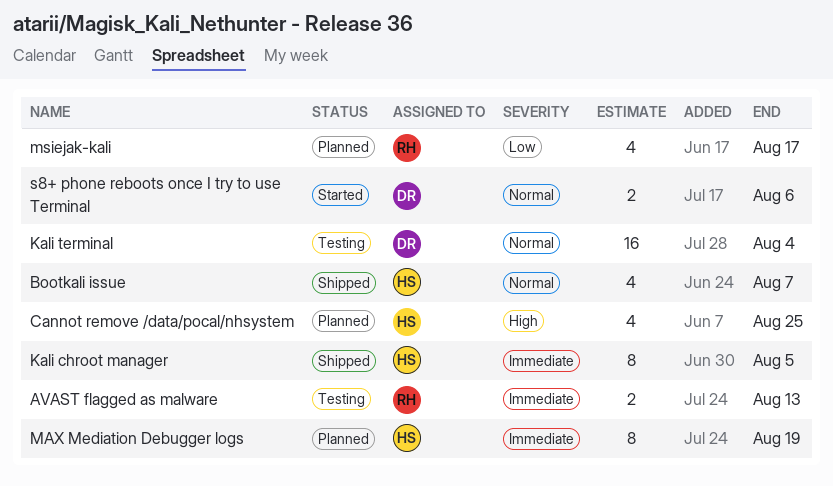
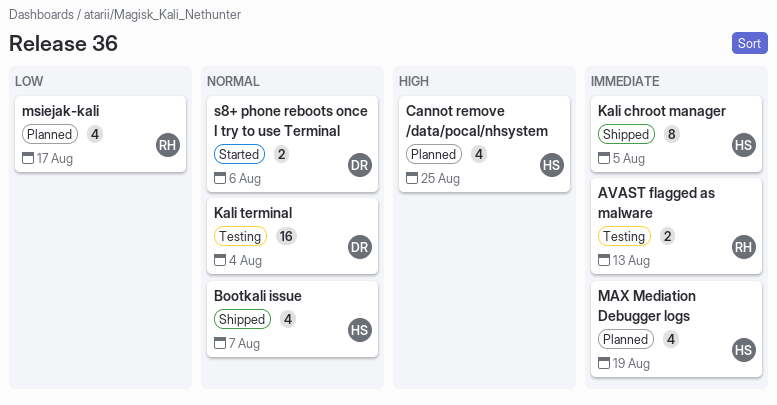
MAX Mediation Debugger logs, estimate: 8 -> 4

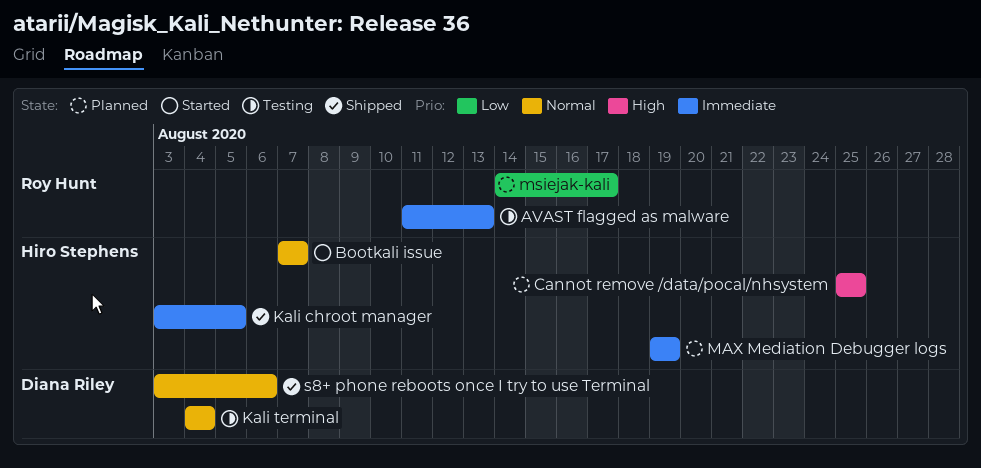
Bootkali issue, status: Shipped -> Started
s8+ phone reboots once I try to use Terminal, status: Started -> Shipped

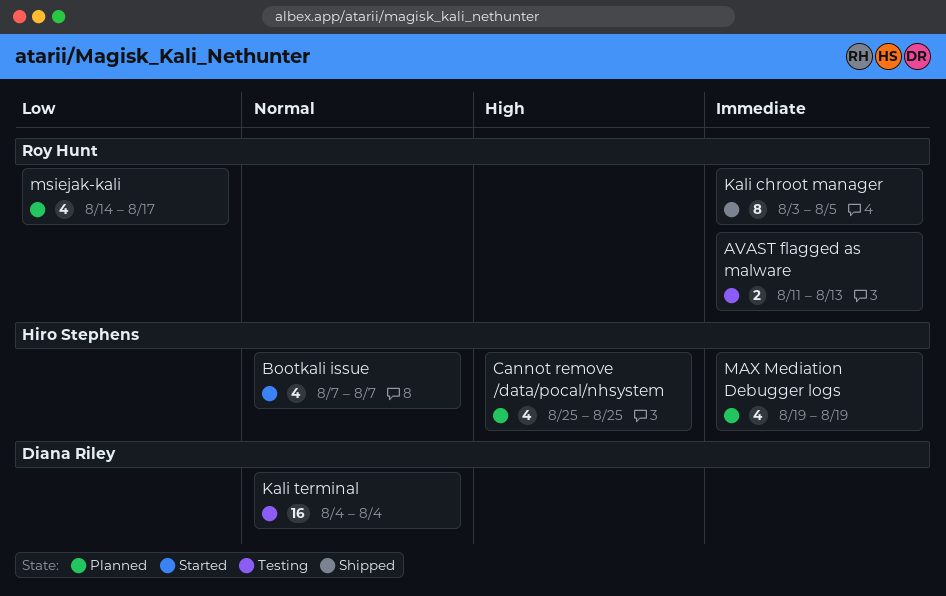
Kali chroot manager, owner: Hiro Stephens -> Roy Hunt
s8+ phone reboots once I try to use Terminal: present -> none

